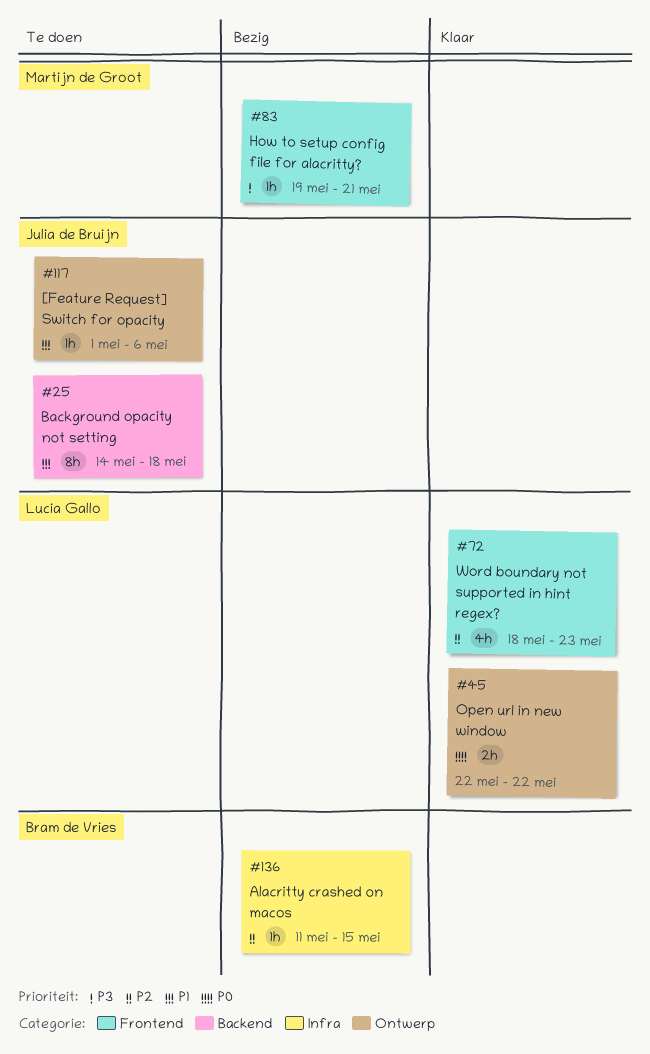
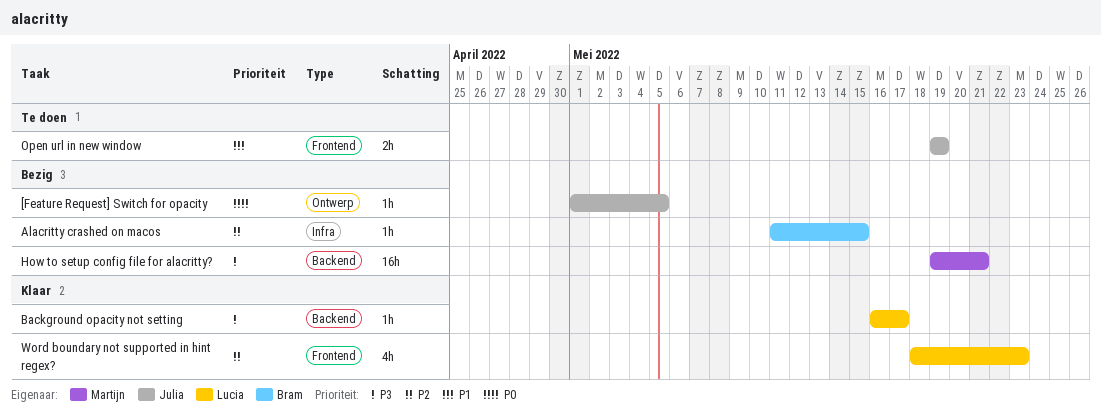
[Feature Request] Switch for opacity, status: Te doen -> Bezig
[Feature Request] Switch for opacity, priority: P1 -> P0
[Feature Request] Switch for opacity, due: May 6 -> May 5
Background opacity not setting, status: Te doen -> Klaar
Background opacity not setting, owner: Julia de Bruijn -> Lucia Gallo
Background opacity not setting, priority: P1 -> P3
Background opacity not setting, estimate: 8h -> 1h
Background opacity not setting, start: May 14 -> May 16
Background opacity not setting, due: May 18 -> May 17
How to setup config file for alacritty?, label: Frontend -> Backend
How to setup config file for alacritty?, estimate: 1h -> 16h
Open url in new window, status: Klaar -> Te doen
Open url in new window, owner: Lucia Gallo -> Julia de Bruijn
Open url in new window, priority: P0 -> P1
Open url in new window, label: Ontwerp -> Frontend
Open url in new window, start: May 22 -> May 19
Open url in new window, due: May 22 -> May 19

